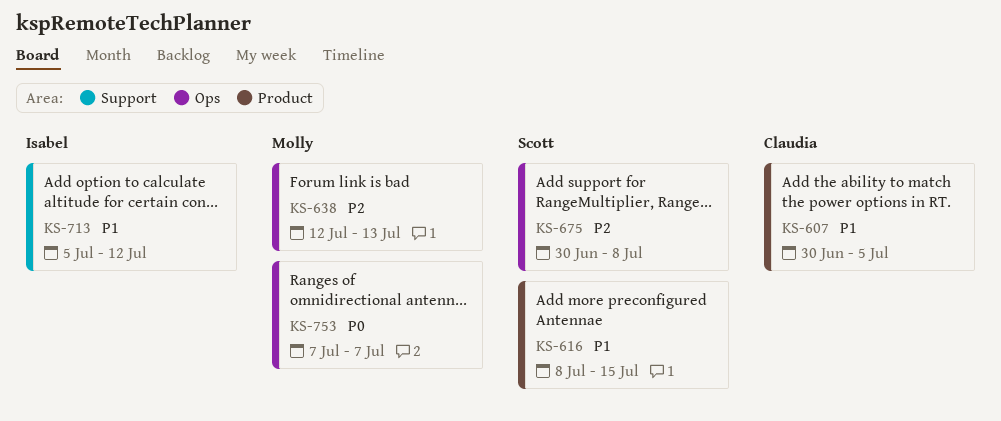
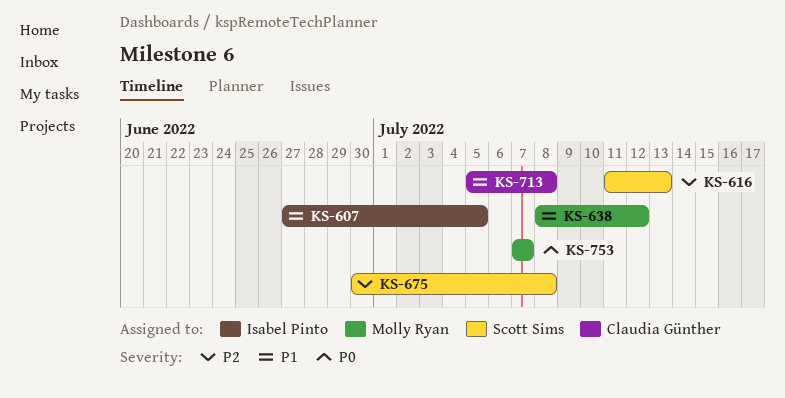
KS-607, owner: Claudia Günther -> Isabel Pinto
KS-607, start: Jun 30 -> Jun 27
KS-616, priority: P1 -> P2
KS-616, start: Jul 8 -> Jul 11
KS-616, due: Jul 15 -> Jul 13
KS-638, priority: P2 -> P1
KS-638, start: Jul 12 -> Jul 8
KS-638, due: Jul 13 -> Jul 12
KS-713, owner: Isabel Pinto -> Claudia Günther
KS-713, due: Jul 12 -> Jul 8

